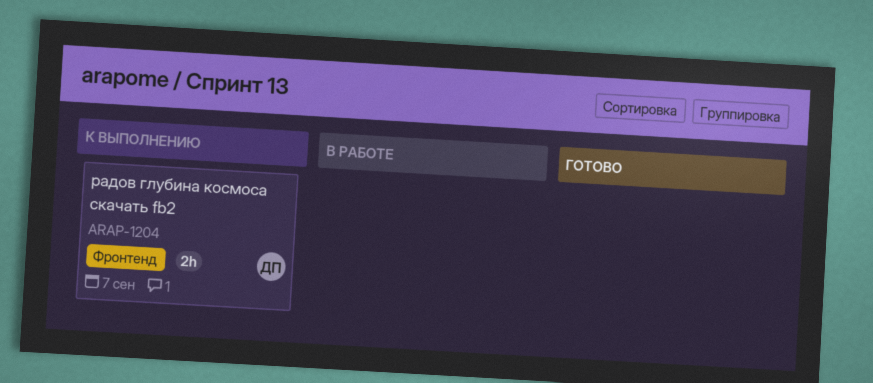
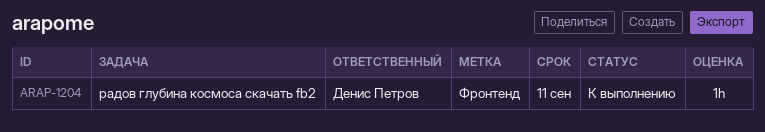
ARAP-1204, estimate: 2h -> 1h
ARAP-1204, due: Sep 7 -> Sep 11

